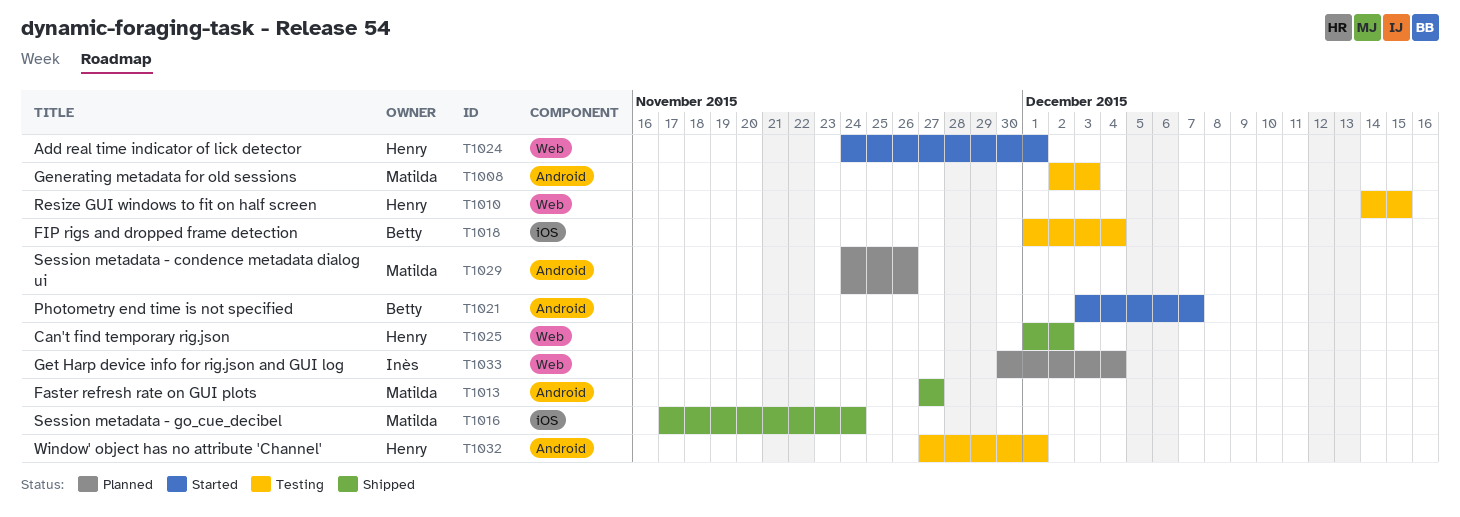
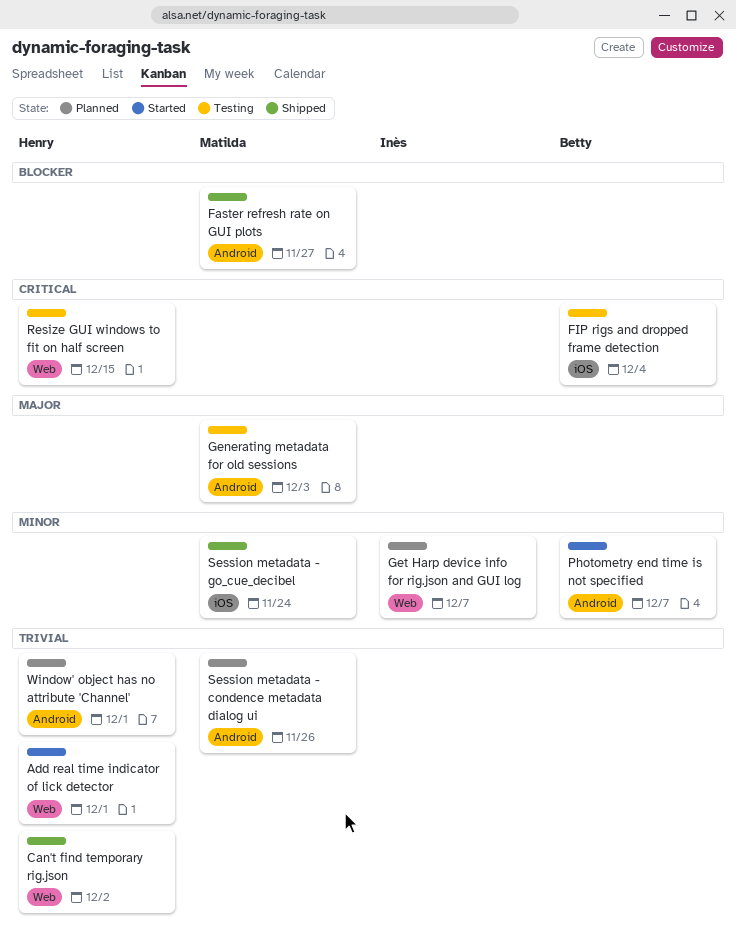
Get Harp device info for rig.json and GUI log, due: Dec 4 -> Dec 7
Window' object has no attribute 'Channel', status: Testing -> Planned

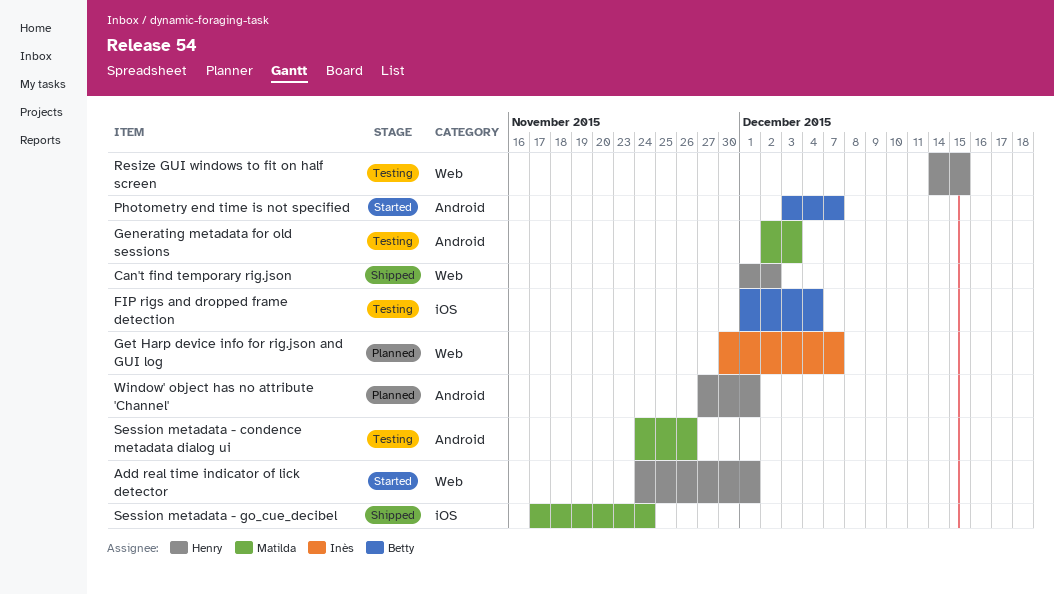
Faster refresh rate on GUI plots: present -> none
Session metadata - condence metadata dialog ui, status: Planned -> Testing

